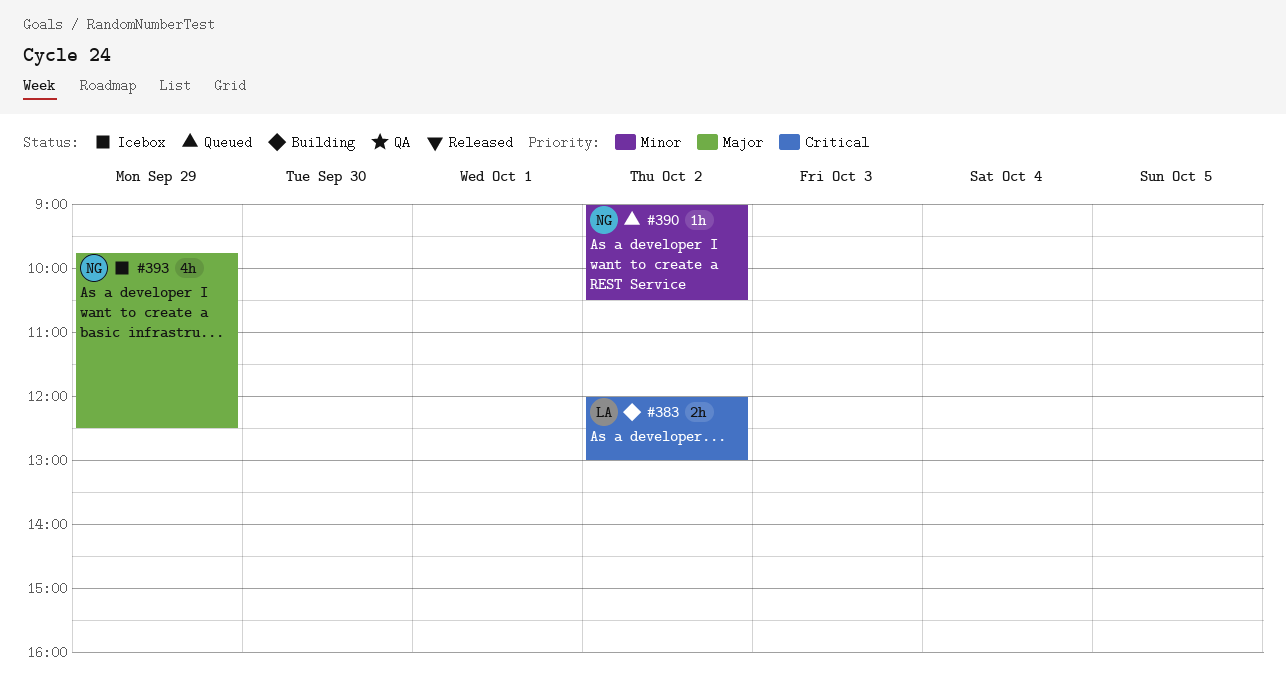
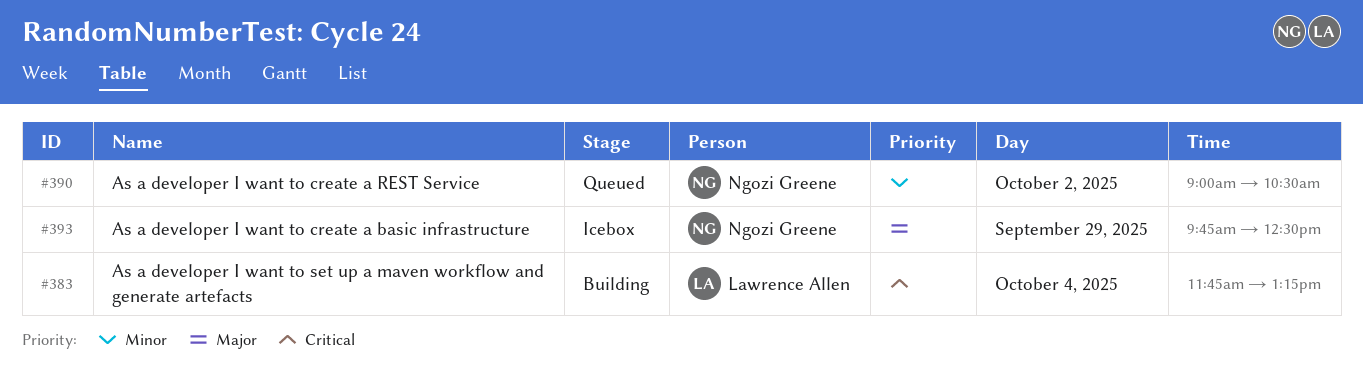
#383, day: Oct 2 -> Oct 4
#383, begins: 12:00 -> 11:45
#383, ends: 13:00 -> 13:15

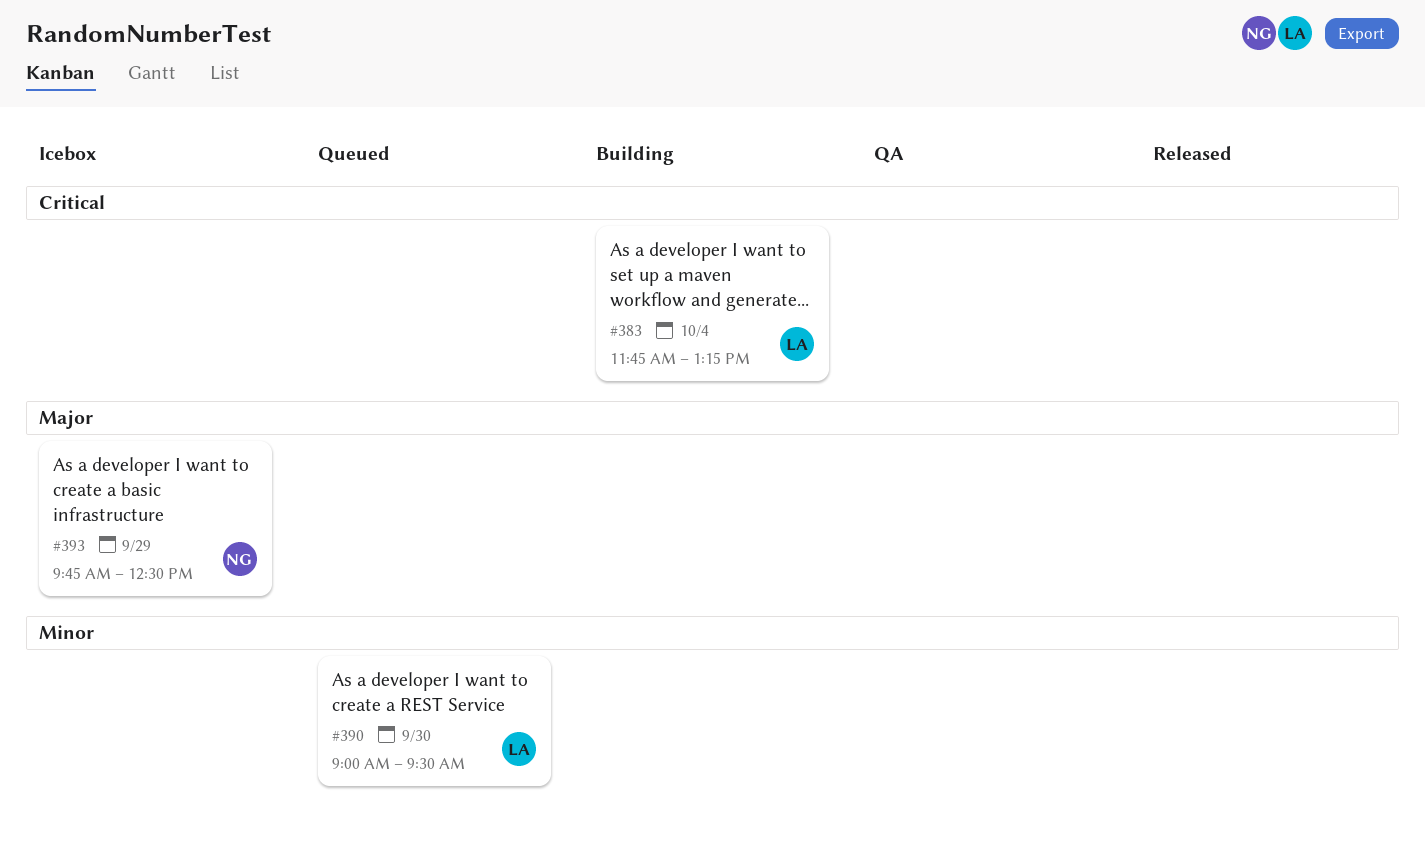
#390, owner: Ngozi Greene -> Lawrence Allen
#390, day: Oct 2 -> Sep 30
#390, ends: 10:30 -> 09:30

